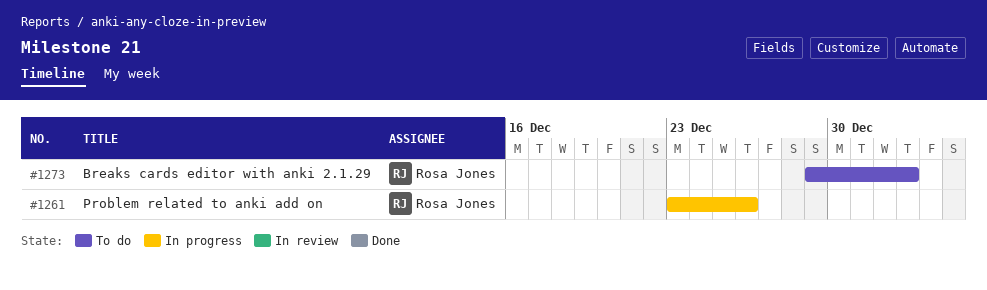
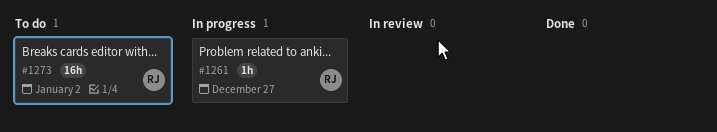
#1261, due: Dec 26 -> Dec 27

